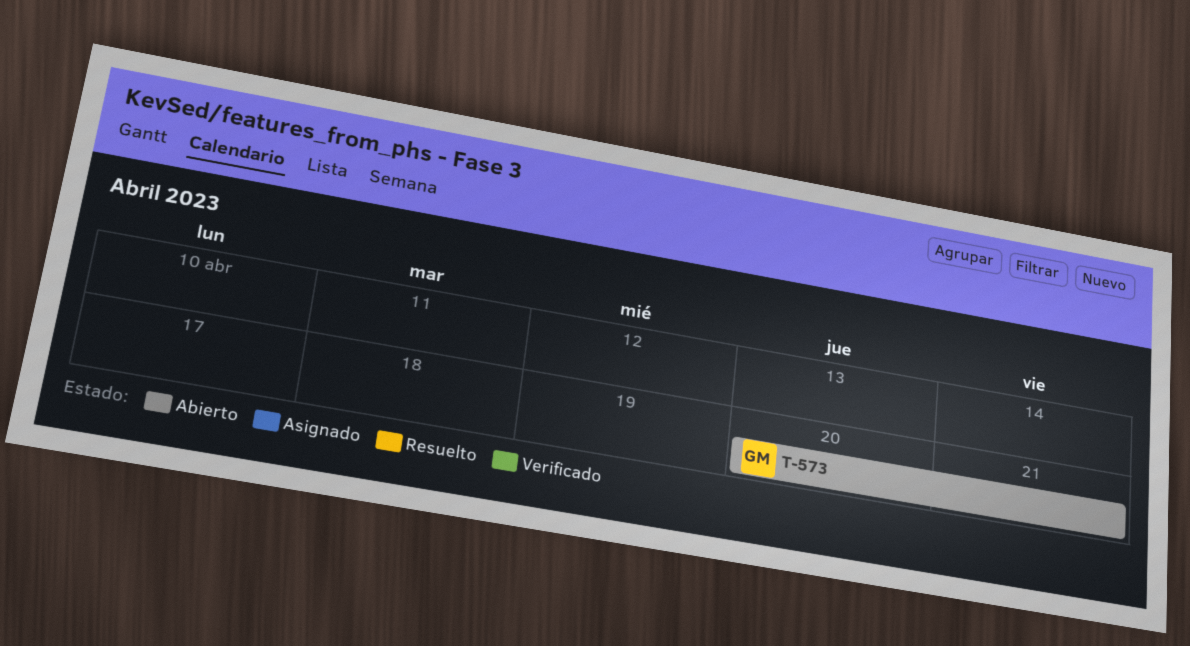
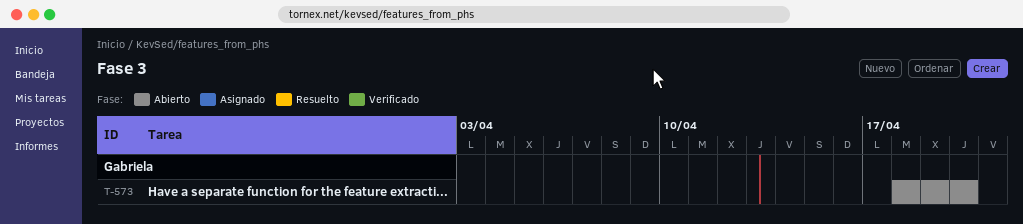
T-573, start: Apr 20 -> Apr 18
T-573, due: Apr 21 -> Apr 20

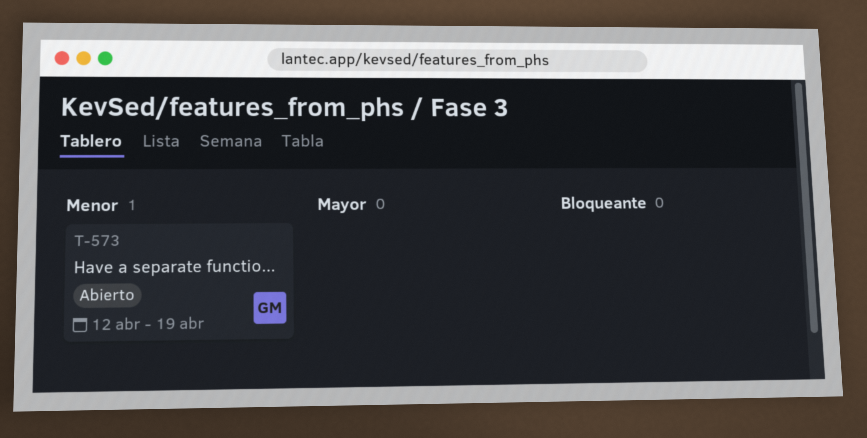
T-573, start: Apr 18 -> Apr 12
T-573, due: Apr 20 -> Apr 19

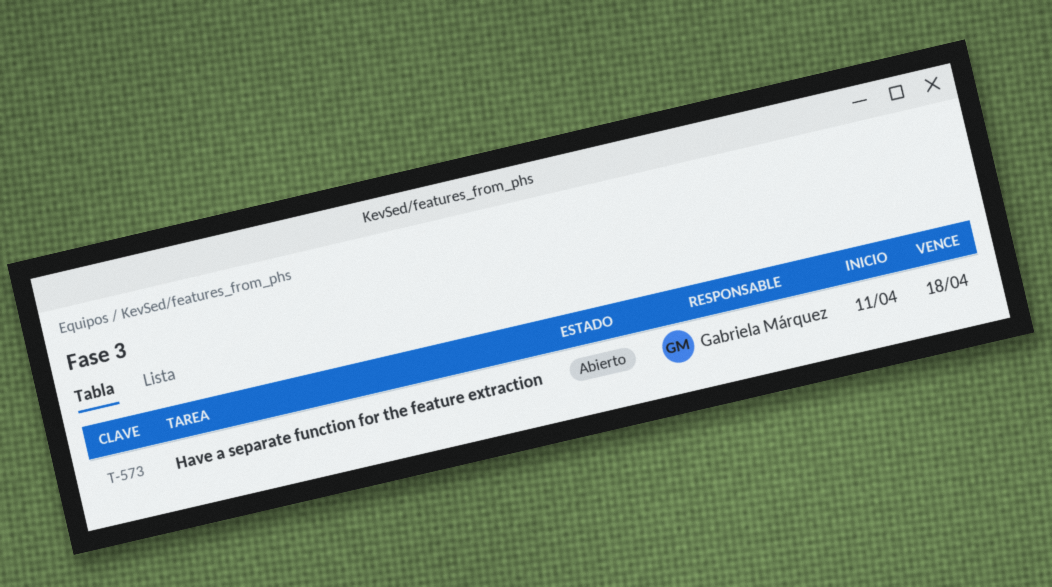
T-573, start: Apr 12 -> Apr 11
T-573, due: Apr 19 -> Apr 18

